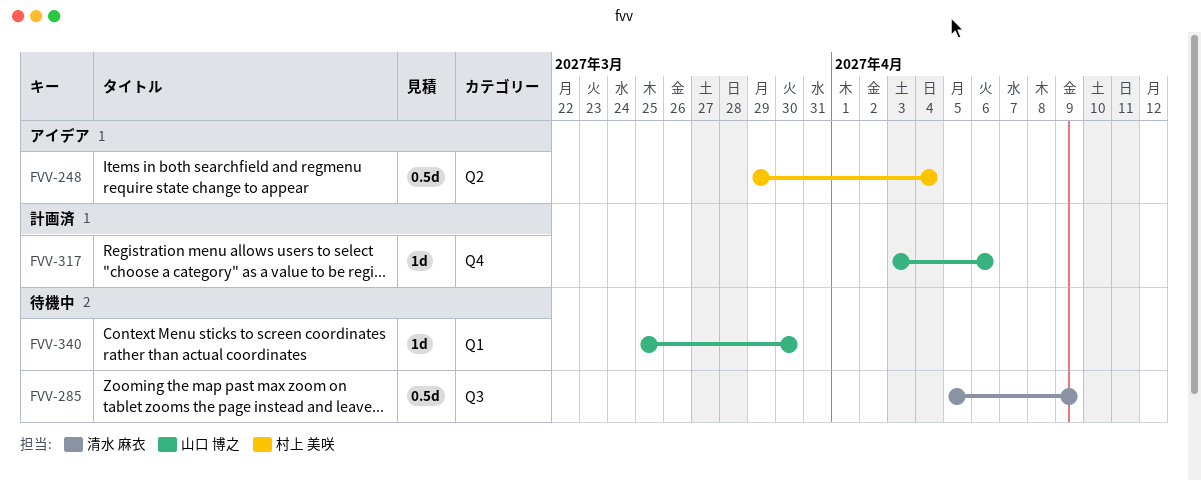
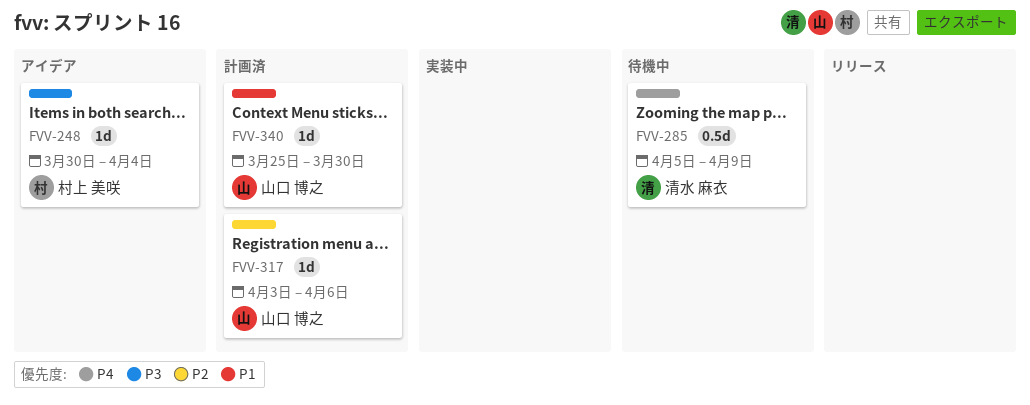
FVV-248, estimate: 0.5d -> 1d
FVV-248, start: Mar 29 -> Mar 30
FVV-340, status: 待機中 -> 計画済

